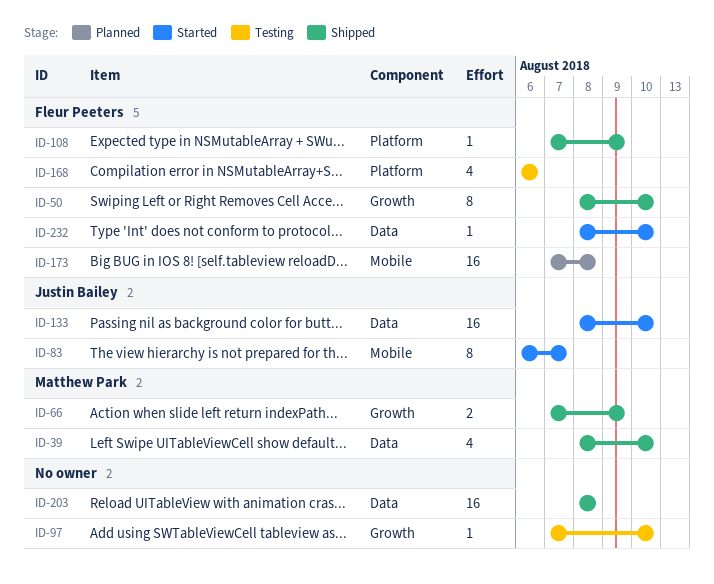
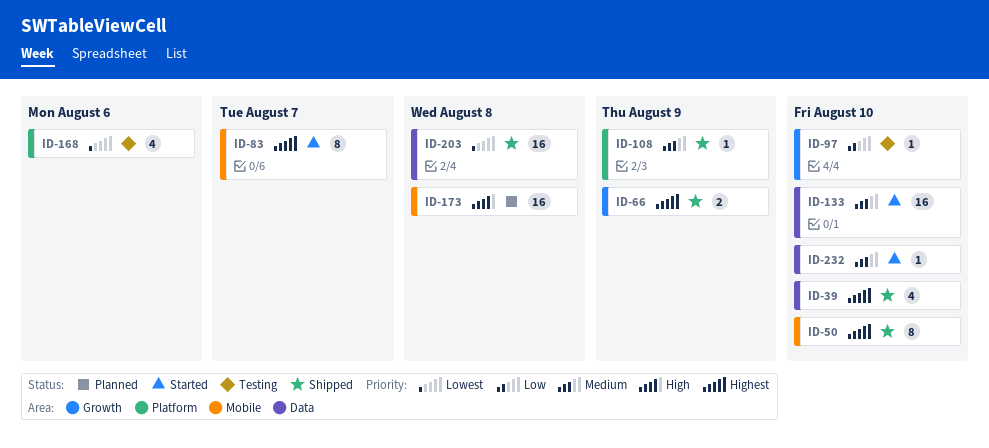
ID-50, label: Growth -> Mobile

